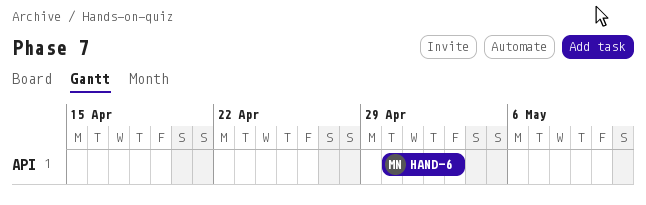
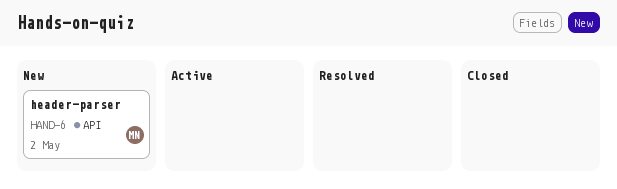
HAND-6, due: May 3 -> May 2

